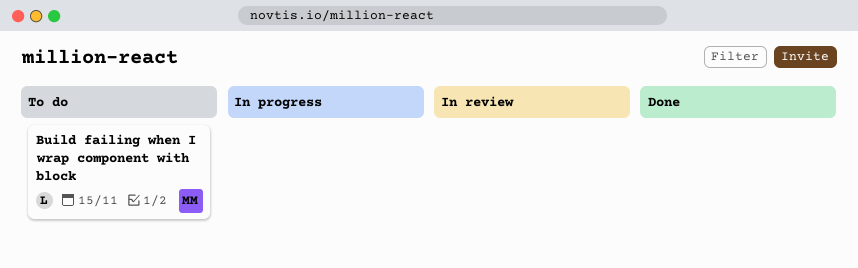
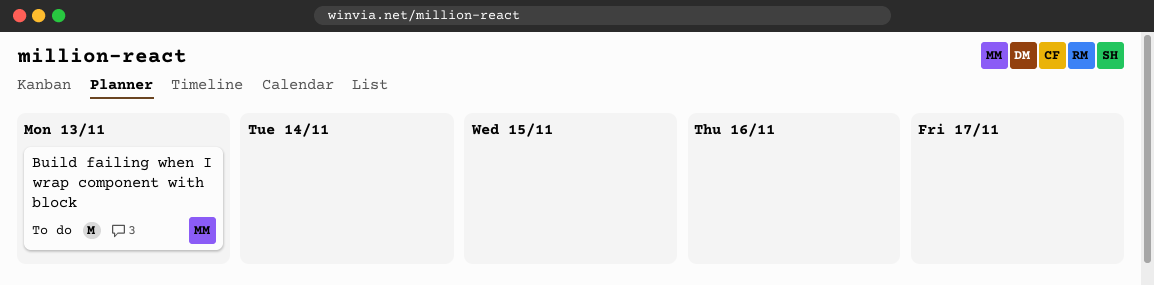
Build failing when I wrap component with block, estimate: L -> M
Build failing when I wrap component with block, due: Nov 15 -> Nov 13

